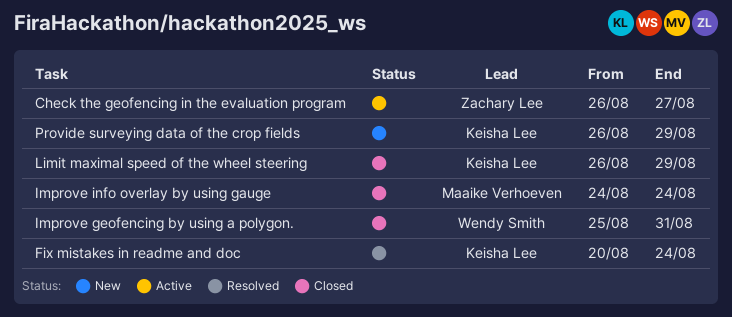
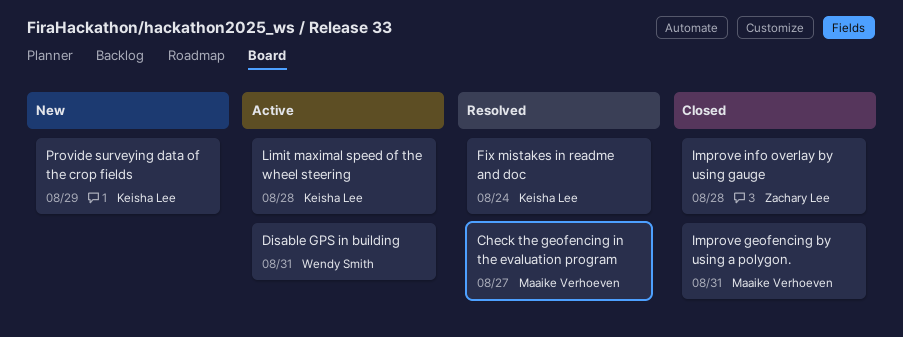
Check the geofencing in the evaluation program, status: Active -> Resolved
Check the geofencing in the evaluation program, owner: Zachary Lee -> Maaike Verhoeven
Disable GPS in building: none -> present
Improve geofencing by using a polygon., owner: Wendy Smith -> Maaike Verhoeven
Improve info overlay by using gauge, owner: Maaike Verhoeven -> Zachary Lee
Improve info overlay by using gauge, due: Aug 24 -> Aug 28
Limit maximal speed of the wheel steering, status: Closed -> Active
Limit maximal speed of the wheel steering, due: Aug 29 -> Aug 28

